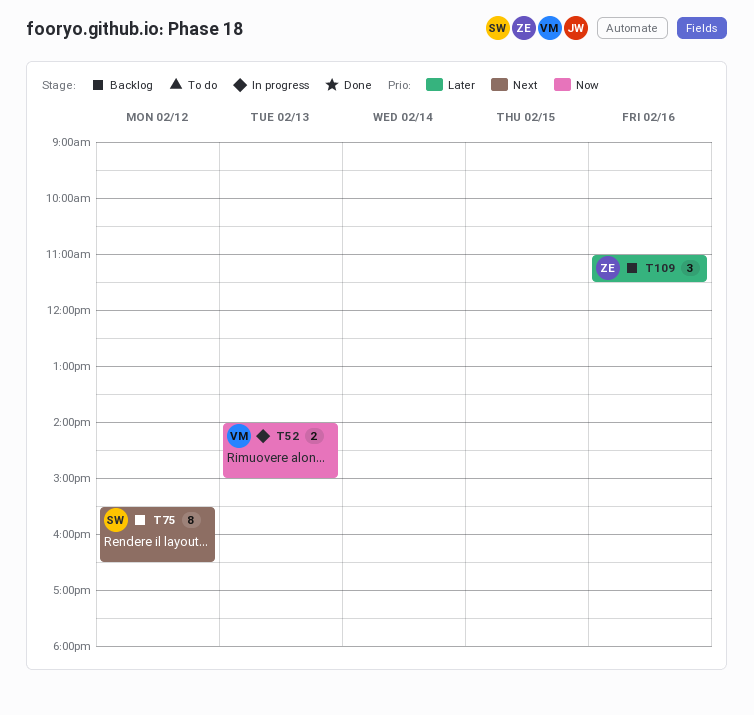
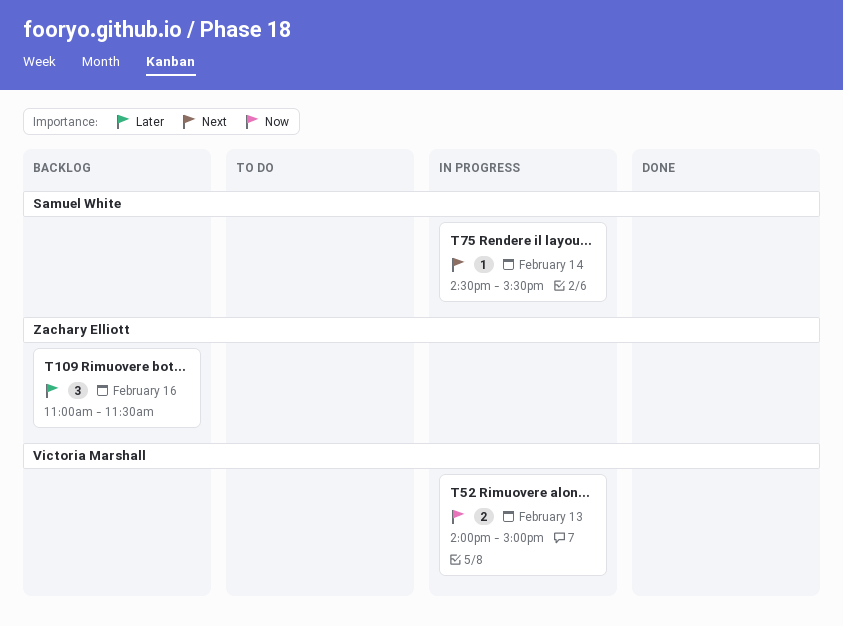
T75, status: Backlog -> In progress
T75, estimate: 8 -> 1
T75, day: Feb 12 -> Feb 14
T75, begins: 15:30 -> 14:30
T75, ends: 16:30 -> 15:30

